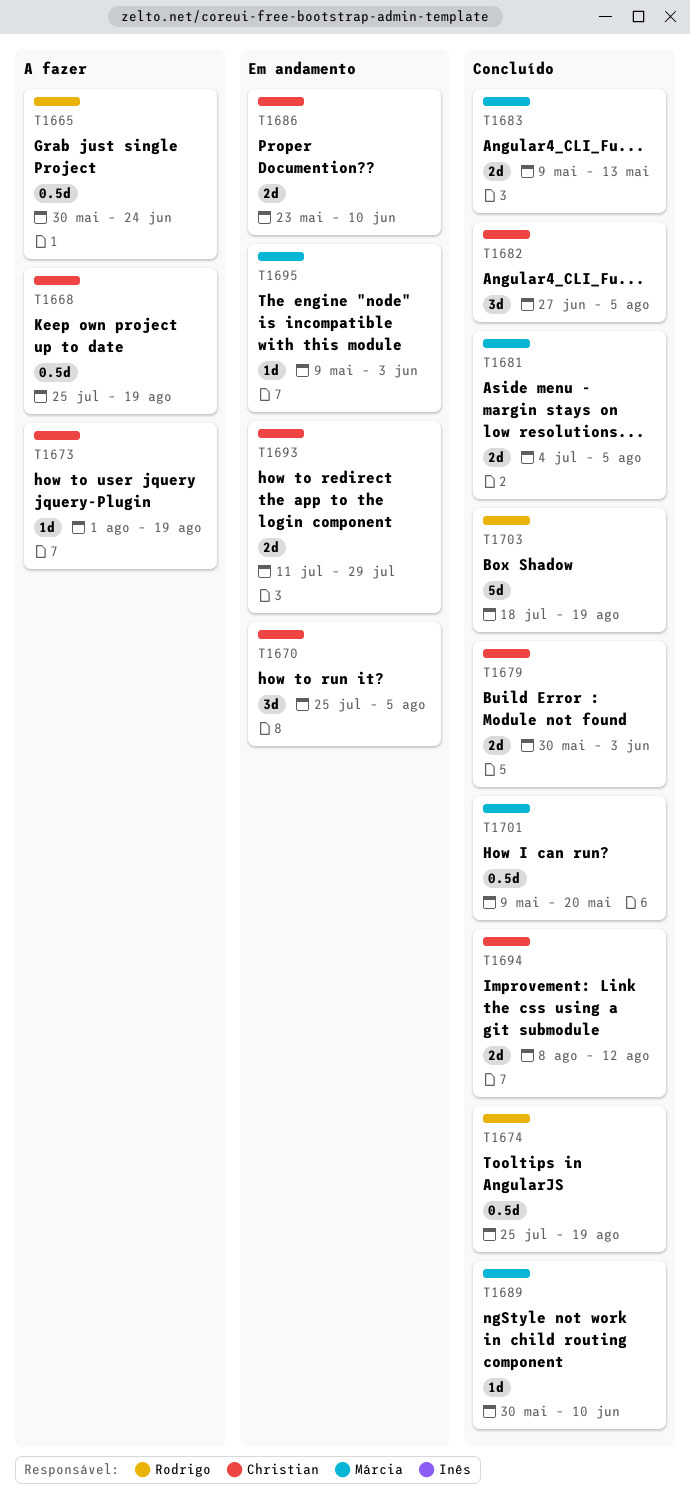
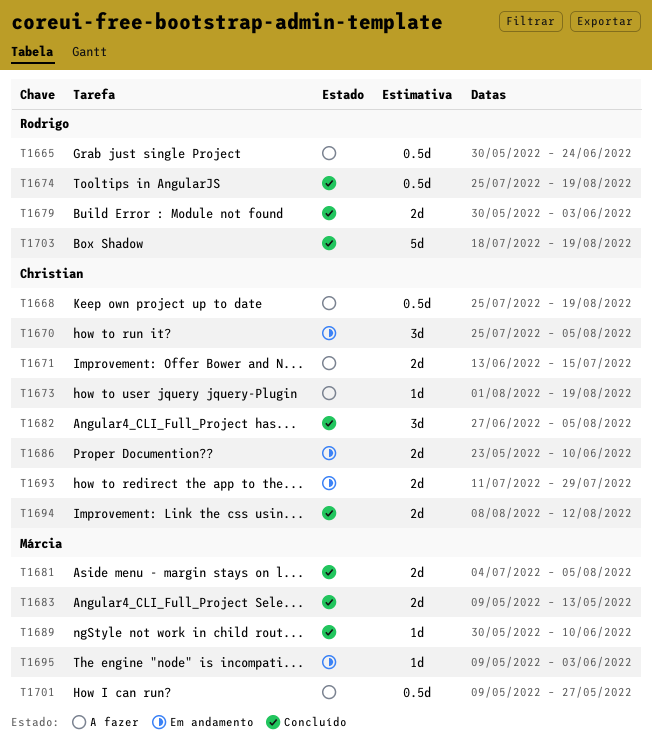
T1671: none -> present
T1679, owner: Christian -> Rodrigo
T1701, status: Concluído -> A fazer
T1701, due: May 20 -> May 27

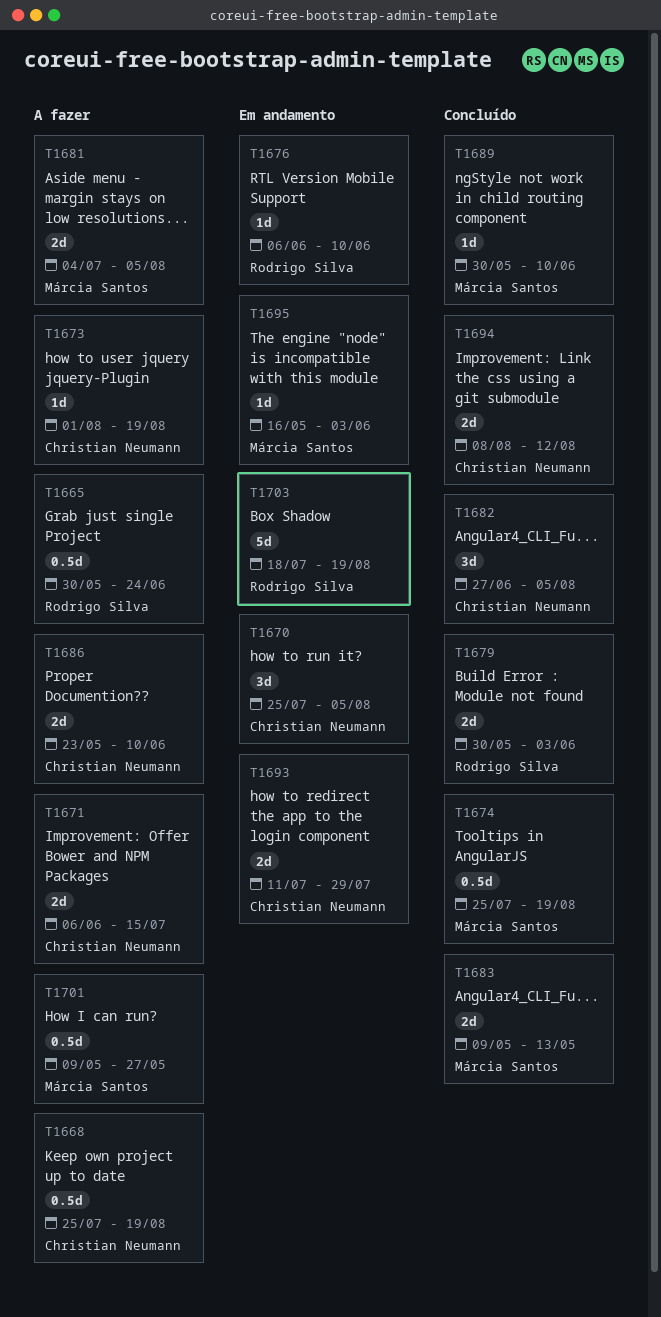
T1671, start: Jun 13 -> Jun 6
T1674, owner: Rodrigo Silva -> Márcia Santos
T1676: none -> present
T1681, status: Concluído -> A fazer
T1686, status: Em andamento -> A fazer
T1695, start: May 9 -> May 16
T1703, status: Concluído -> Em andamento

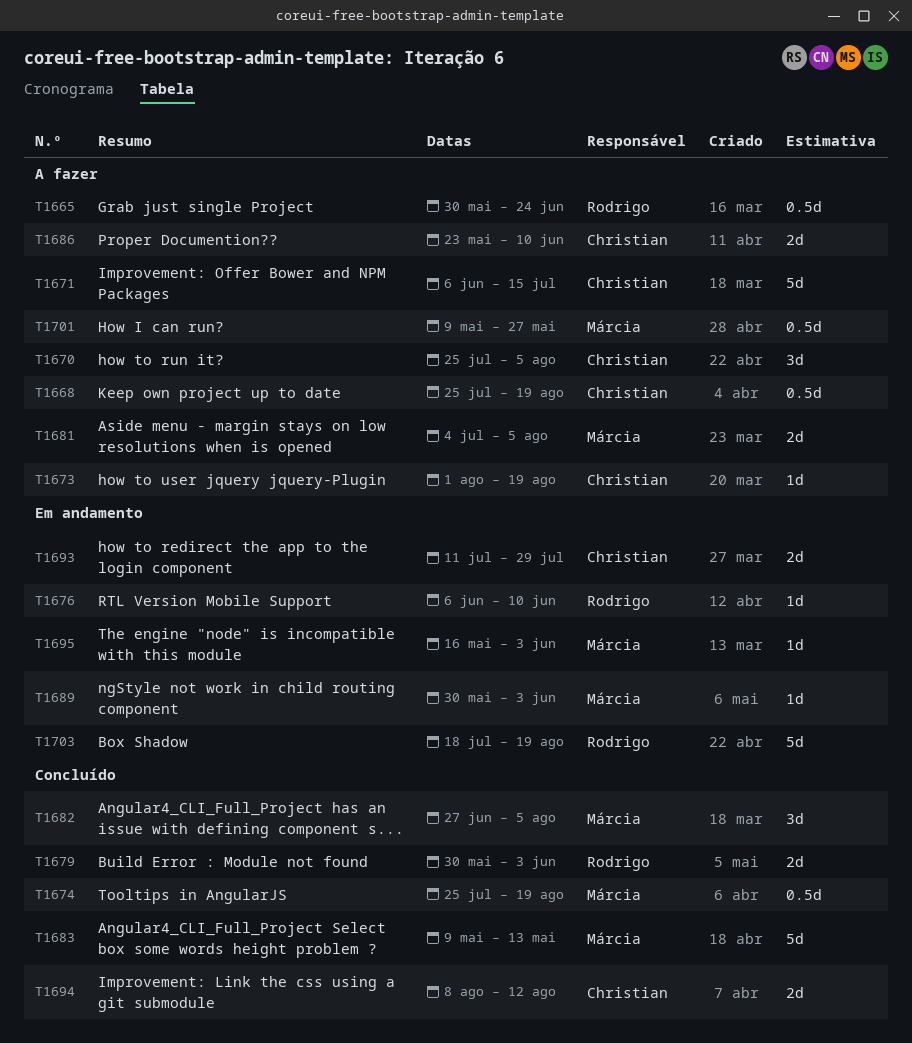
T1670, status: Em andamento -> A fazer
T1671, estimate: 2d -> 5d
T1682, owner: Christian Neumann -> Márcia Santos
T1683, estimate: 2d -> 5d
T1689, status: Concluído -> Em andamento
T1689, due: Jun 10 -> Jun 3

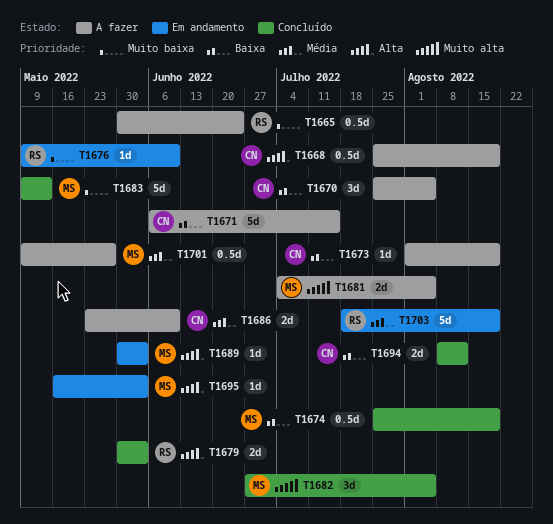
T1676, start: Jun 6 -> May 9
T1693: present -> none

